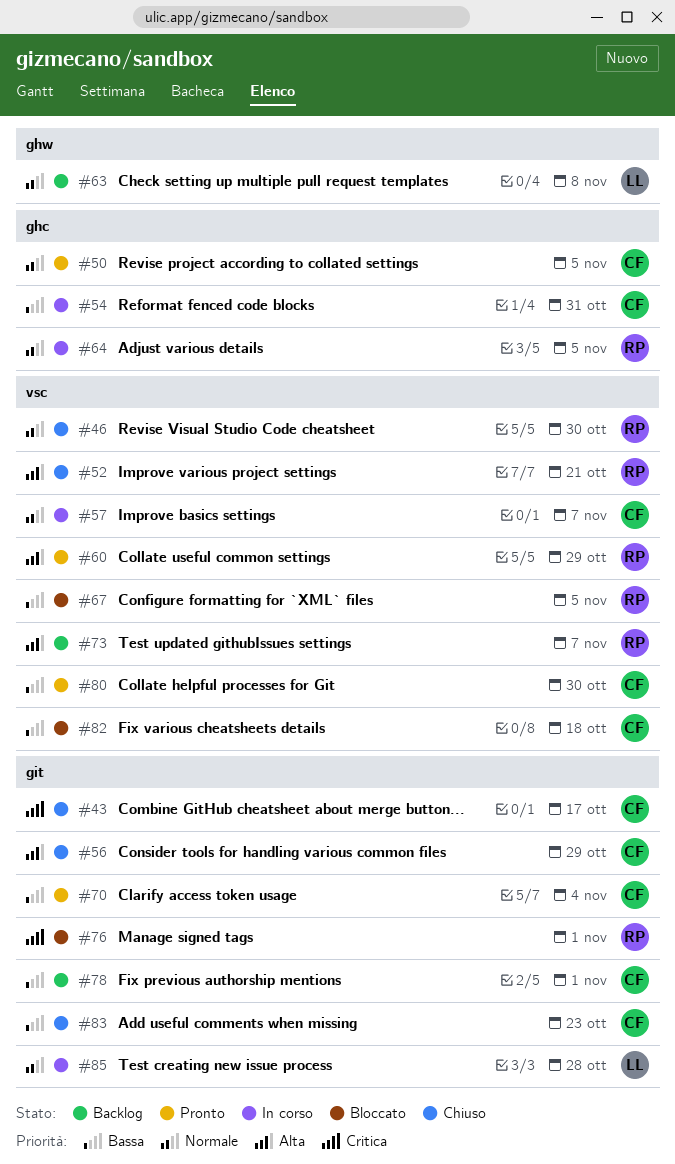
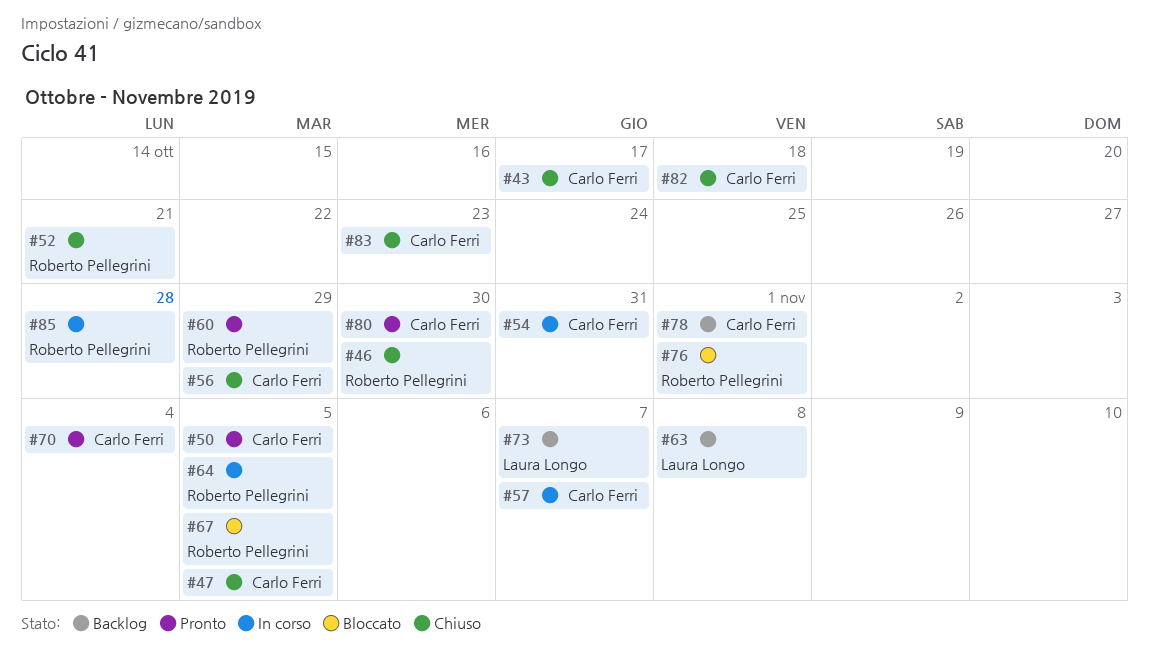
#47: none -> present
#73, owner: Roberto Pellegrini -> Laura Longo
#82, status: Bloccato -> Chiuso
#85, owner: Laura Longo -> Roberto Pellegrini

